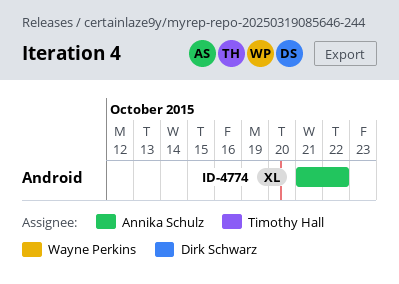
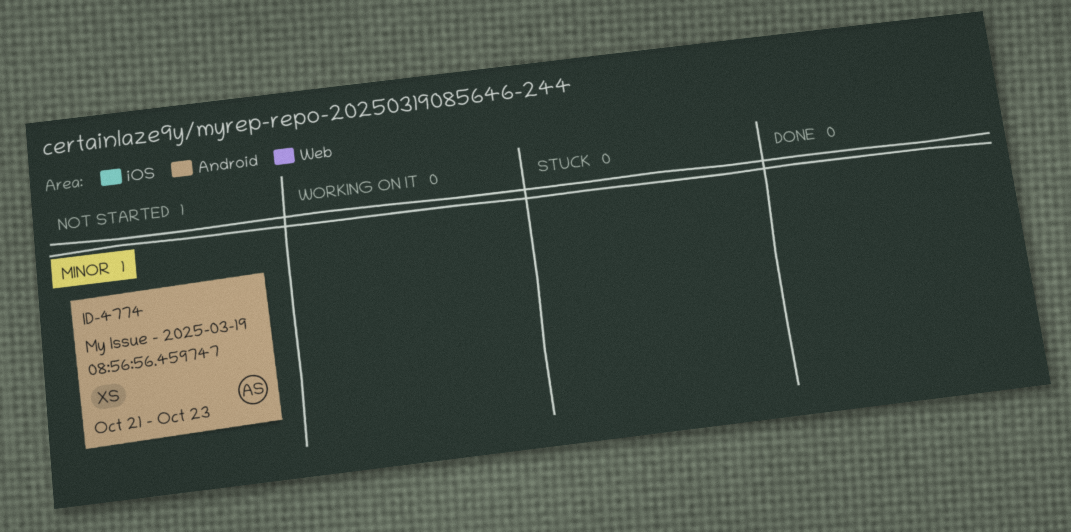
ID-4774, estimate: XL -> XS
ID-4774, due: Oct 22 -> Oct 23

